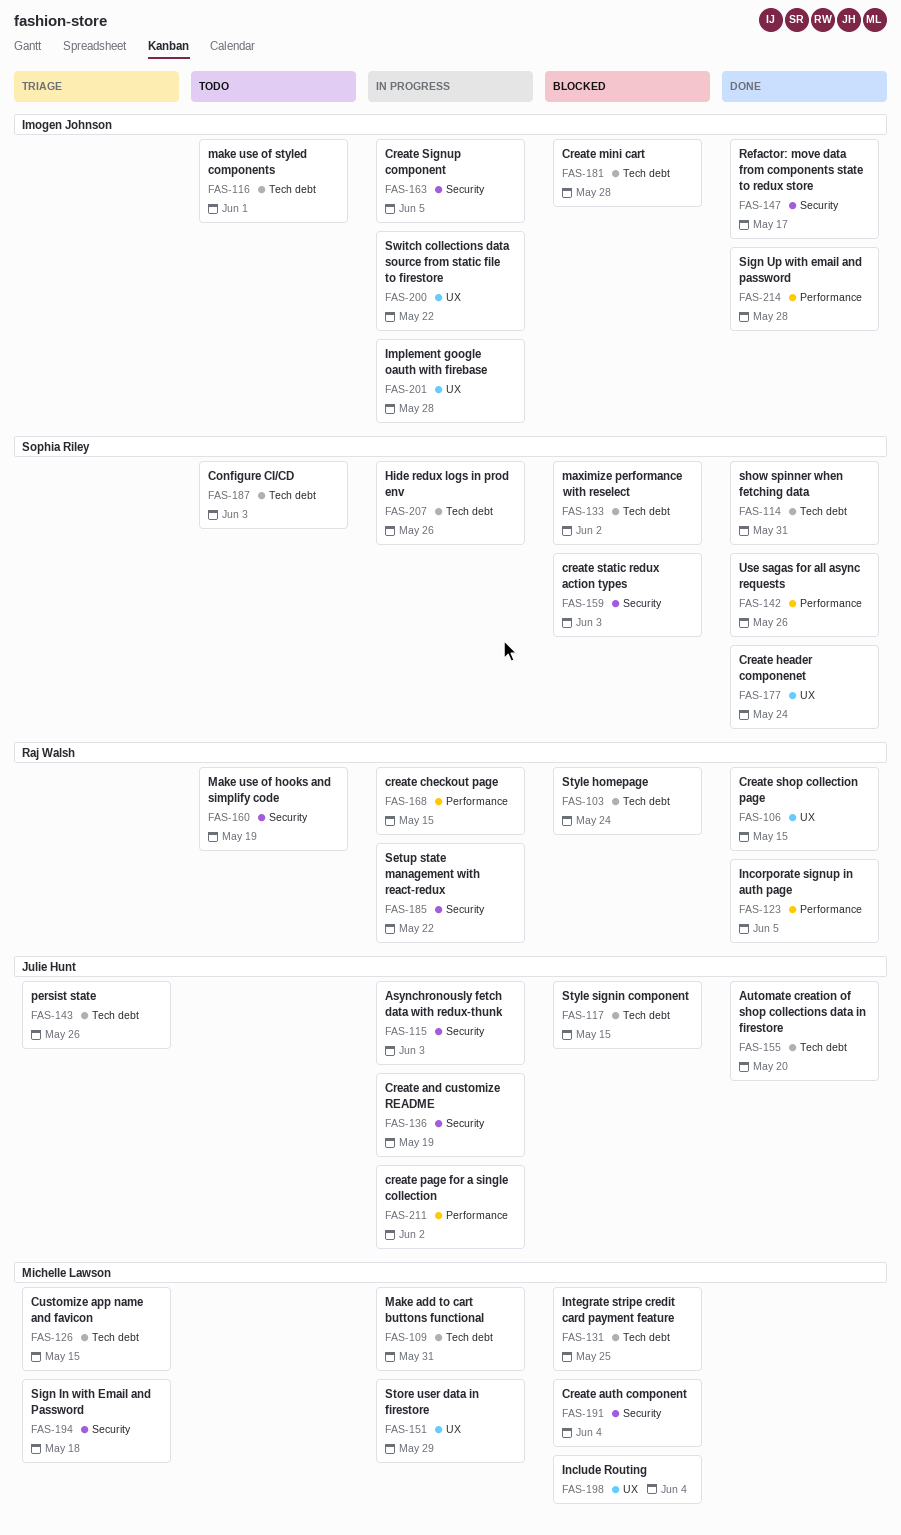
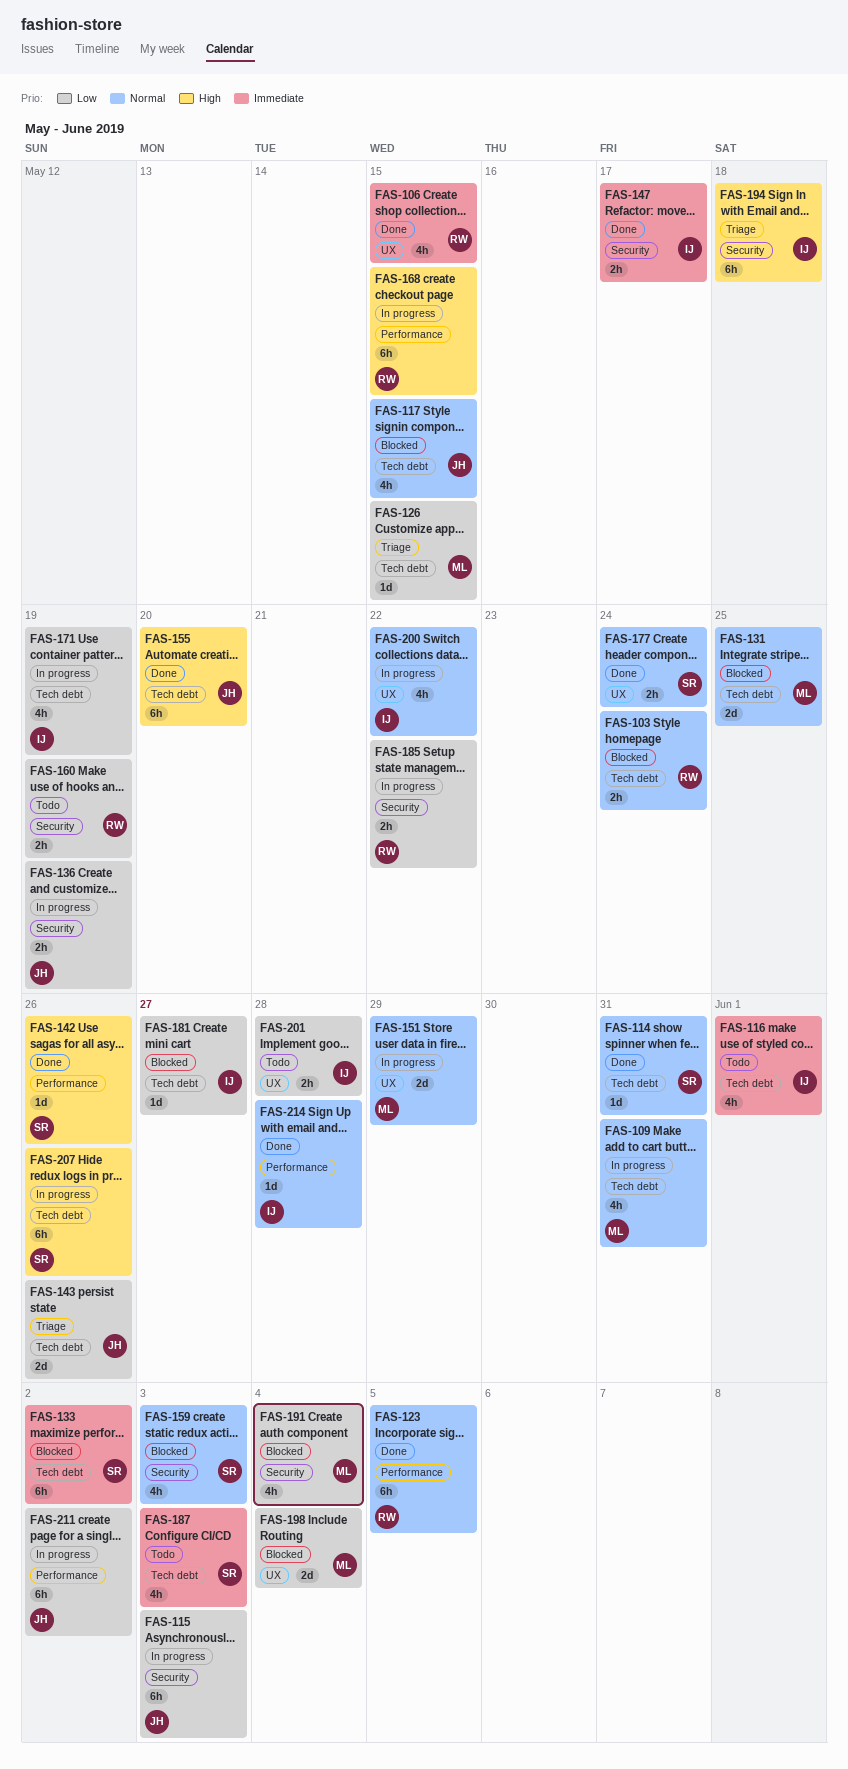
FAS-163: present -> none
FAS-171: none -> present
FAS-181, due: May 28 -> May 27
FAS-194, owner: Michelle Lawson -> Imogen Johnson
FAS-201, status: In progress -> Todo

